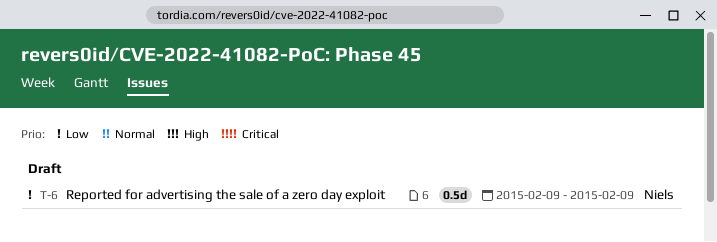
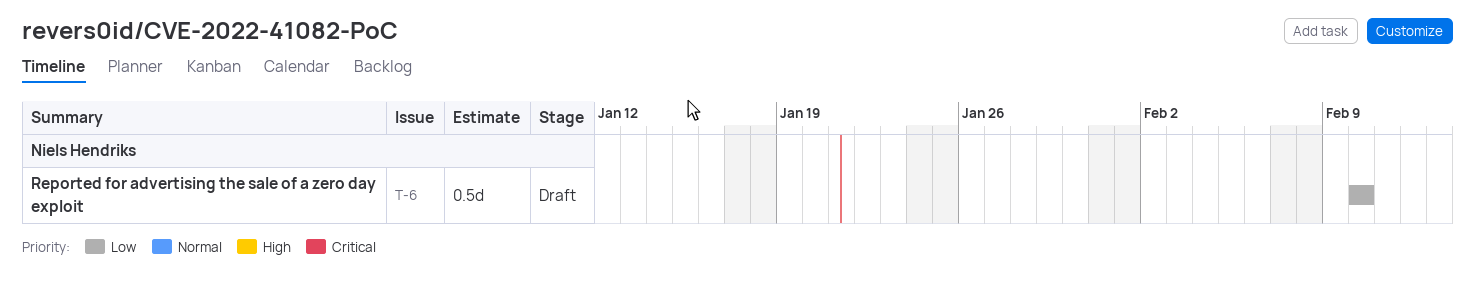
T-6, start: Feb 9 -> Feb 10
T-6, due: Feb 9 -> Feb 10

